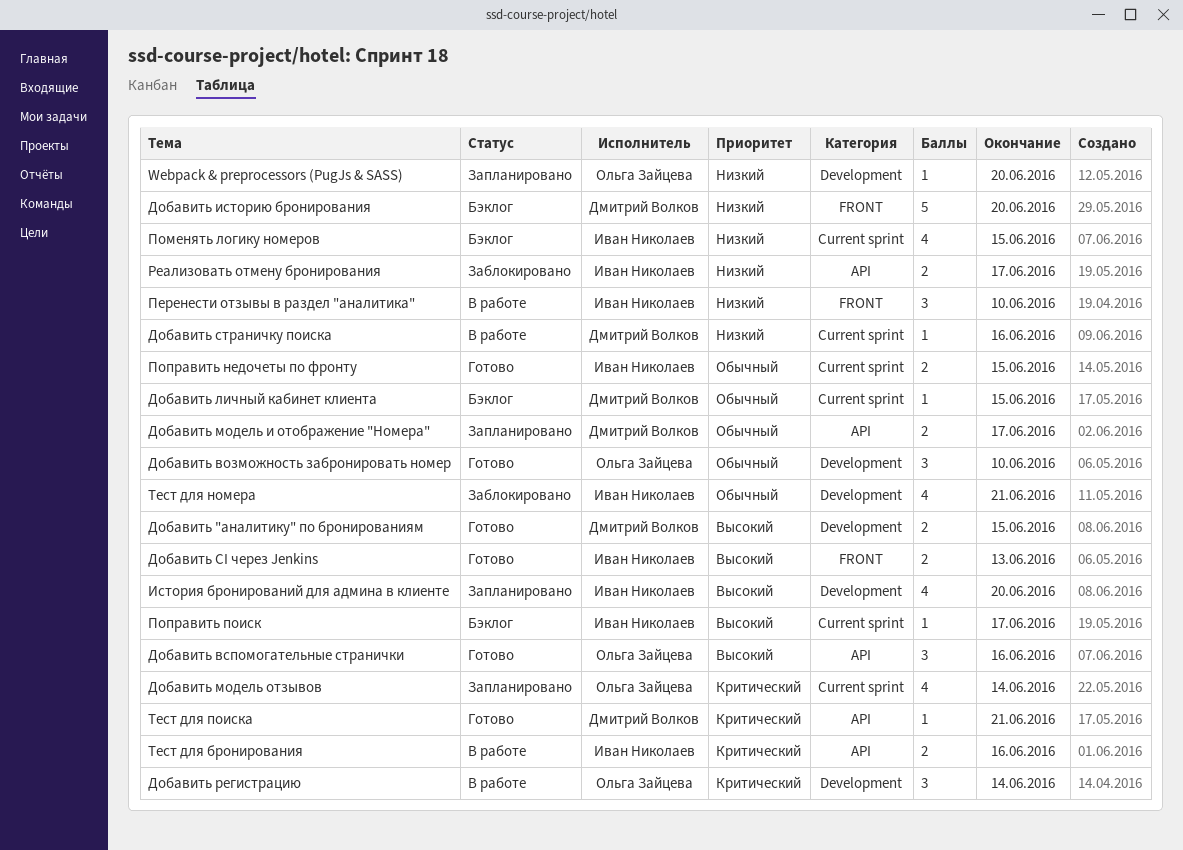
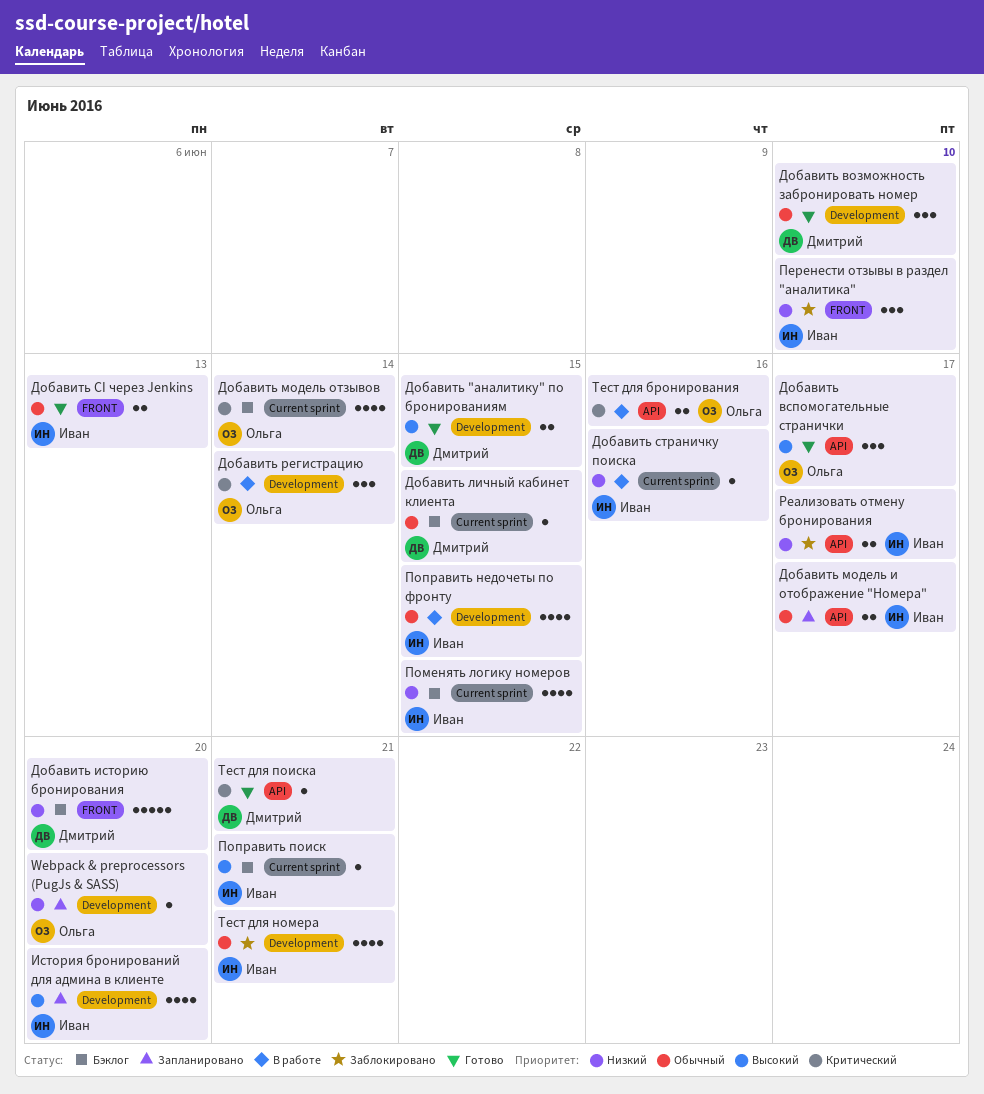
Добавить CI через Jenkins, priority: Высокий -> Обычный
Добавить возможность забронировать номер, owner: Ольга Зайцева -> Дмитрий Волков
Добавить вспомогательные странички, due: Jun 16 -> Jun 17
Добавить модель и отображение "Номера", owner: Дмитрий Волков -> Иван Николаев
Добавить модель отзывов, status: Запланировано -> Бэклог
Добавить страничку поиска, owner: Дмитрий Волков -> Иван Николаев
Перенести отзывы в раздел "аналитика", status: В работе -> Заблокировано
Поправить недочеты по фронту, status: Готово -> В работе
Поправить недочеты по фронту, label: Current sprint -> Development
Поправить недочеты по фронту, estimate: 2 -> 4
Поправить поиск, due: Jun 17 -> Jun 21
Тест для бронирования, owner: Иван Николаев -> Ольга Зайцева

